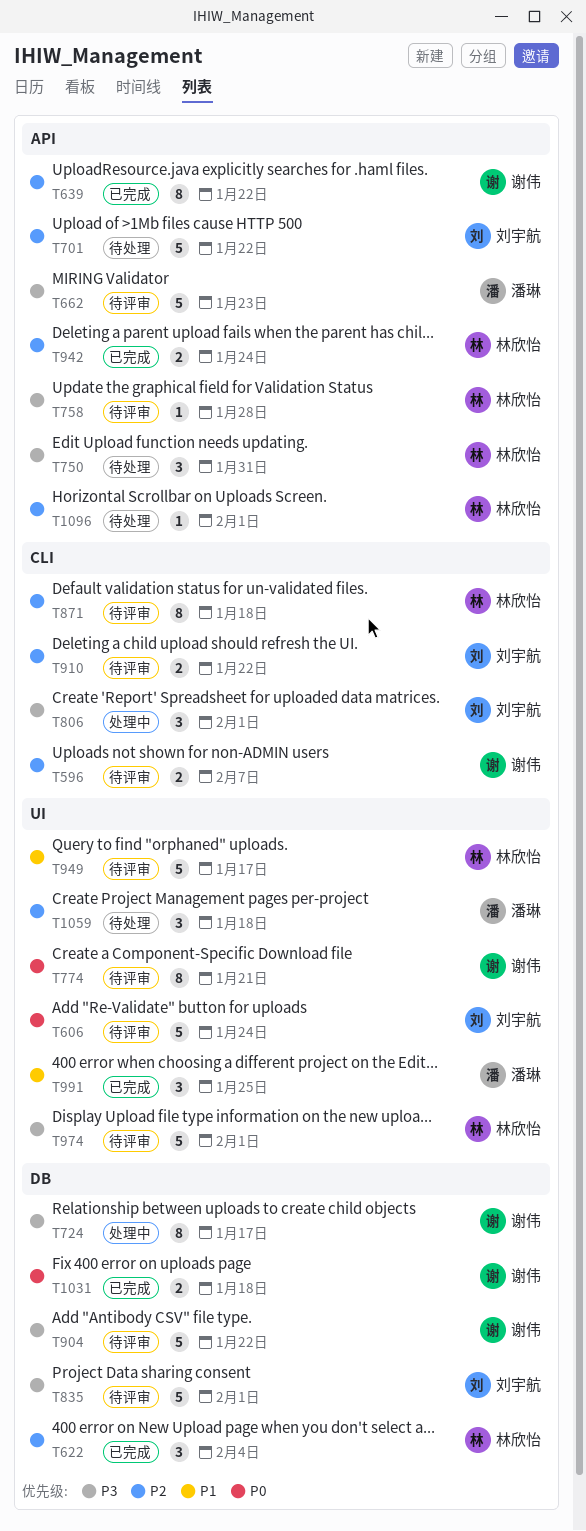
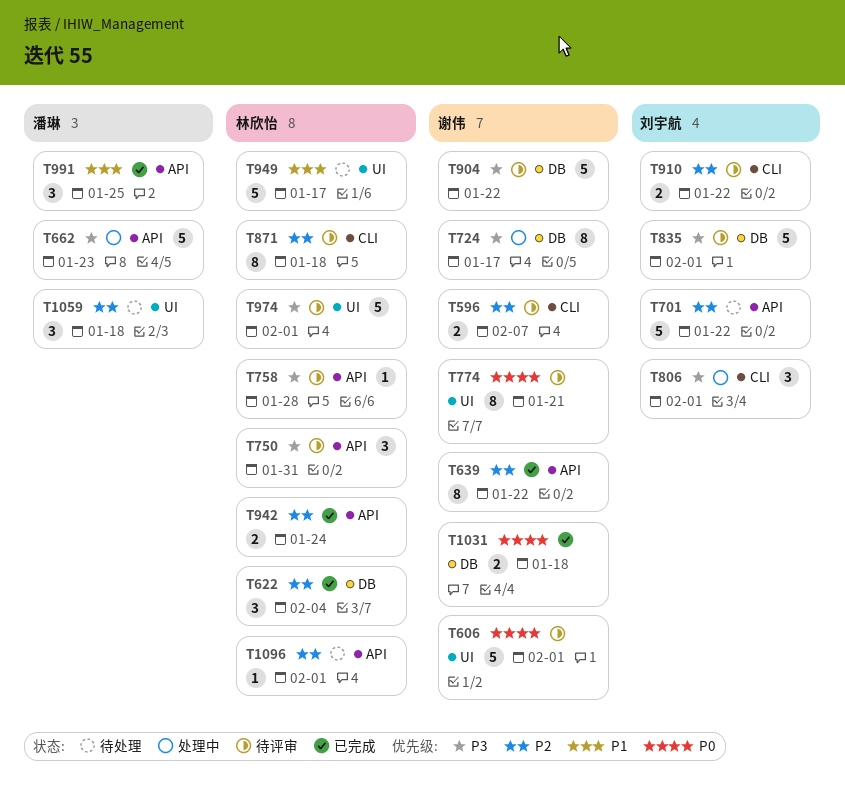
T606, owner: 刘宇航 -> 谢伟
T606, due: Jan 24 -> Feb 1
T662, status: 待评审 -> 处理中
T750, status: 待处理 -> 待评审
T949, status: 待评审 -> 待处理
T991, label: UI -> API

